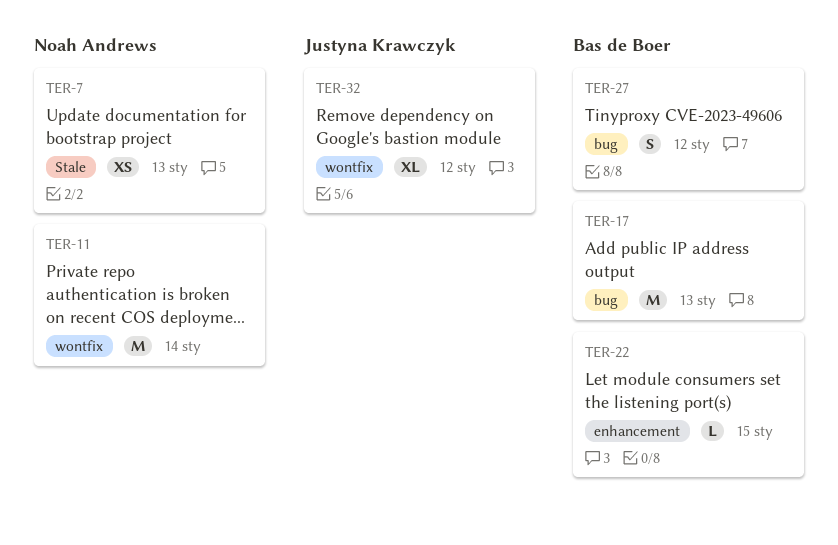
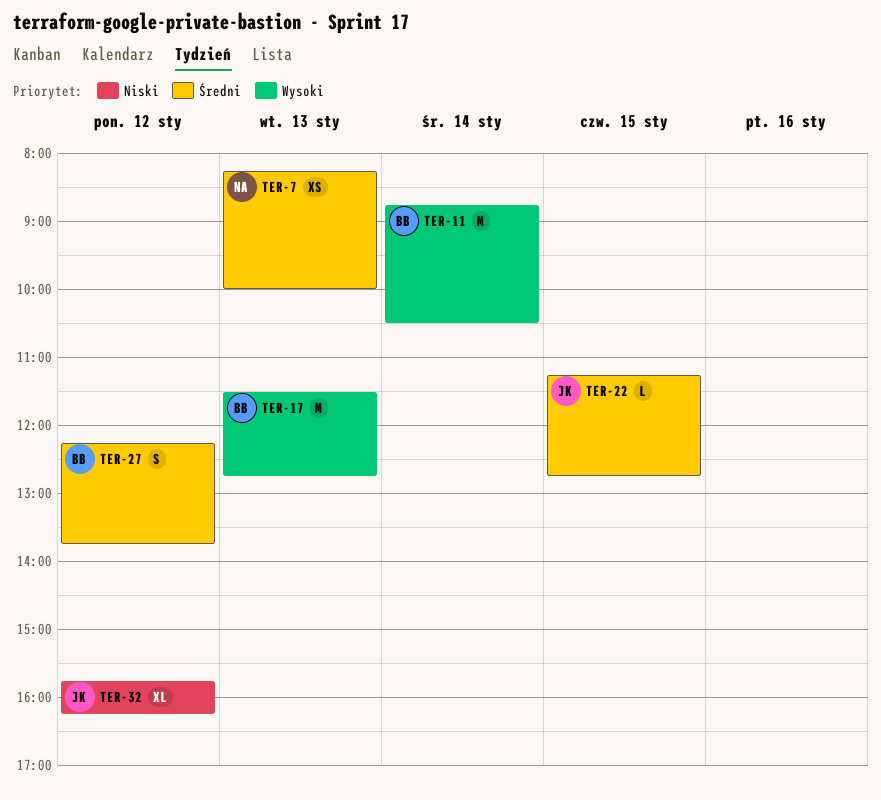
TER-11, owner: Noah Andrews -> Bas de Boer
TER-22, owner: Bas de Boer -> Justyna Krawczyk

